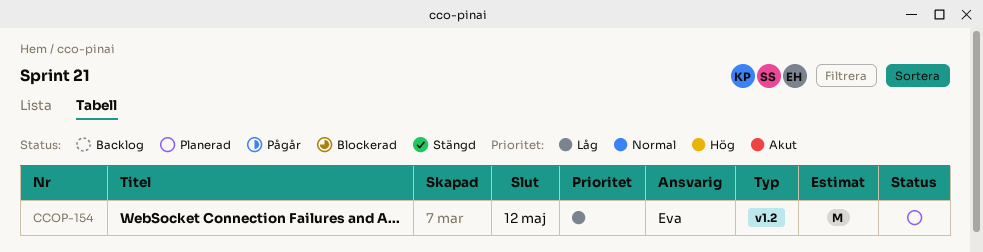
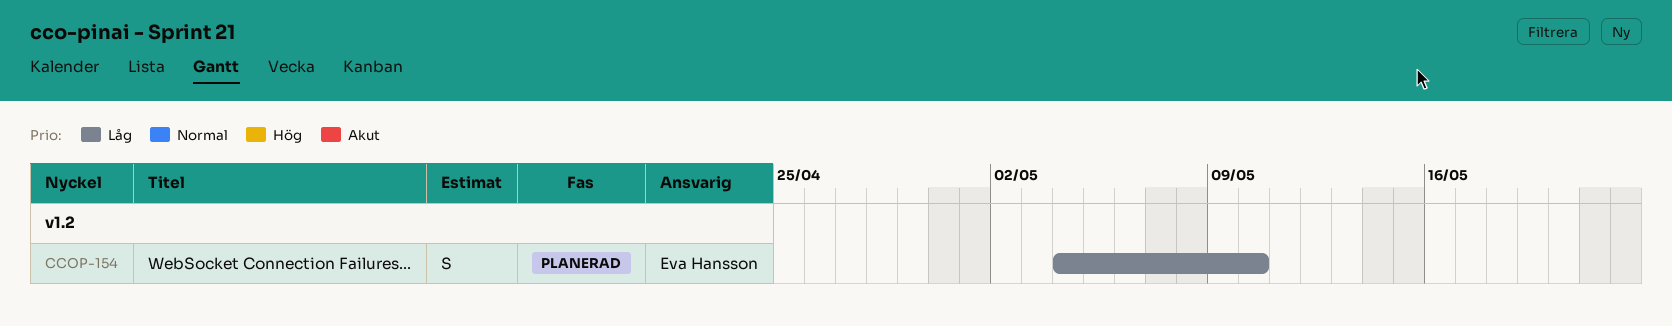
CCOP-154, estimate: M -> S
CCOP-154, due: May 12 -> May 10

